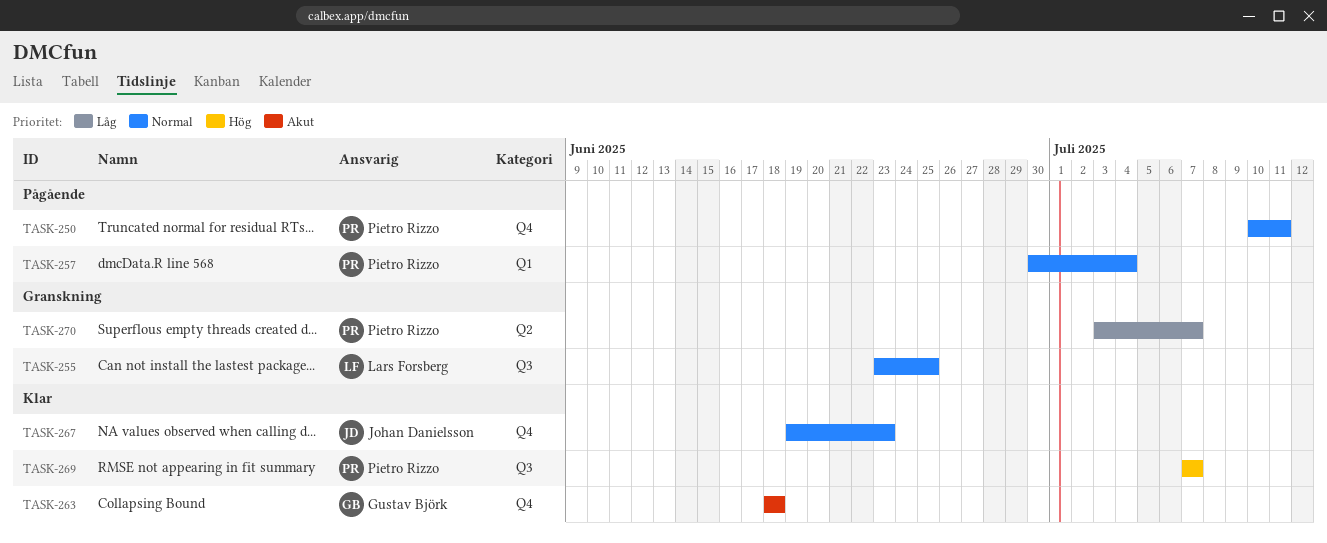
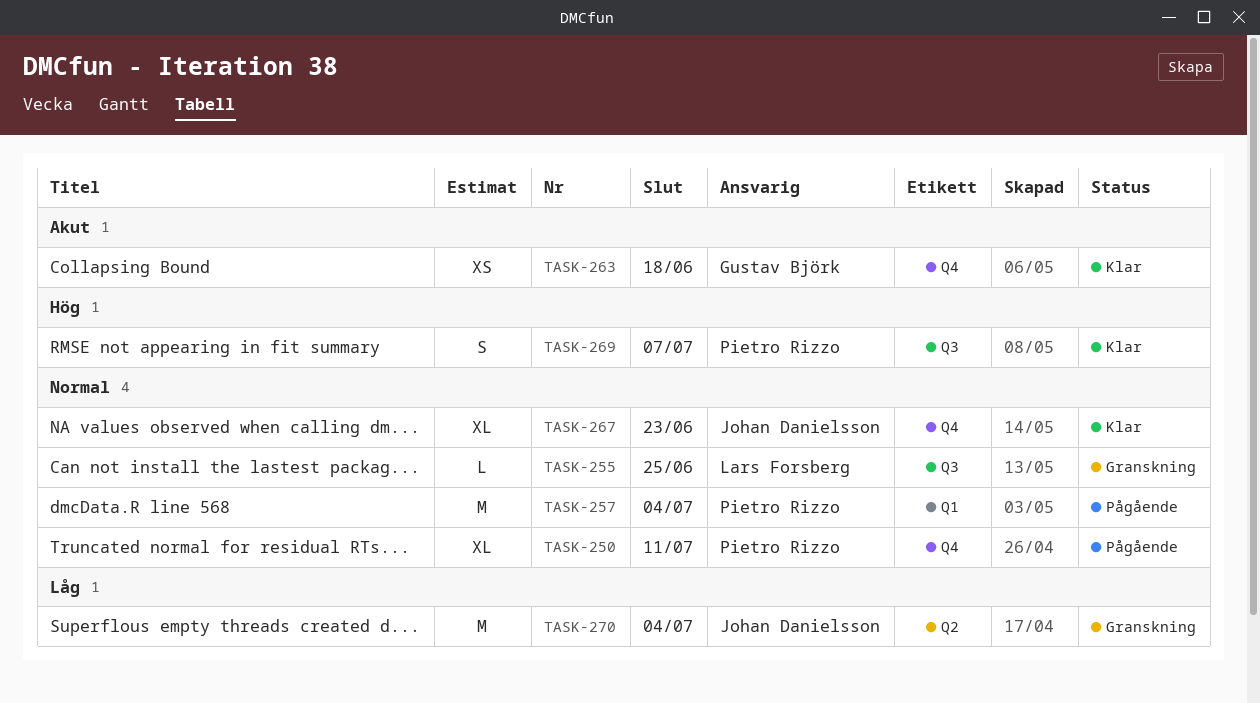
TASK-270, owner: Pietro Rizzo -> Johan Danielsson
TASK-270, due: Jul 7 -> Jul 4

